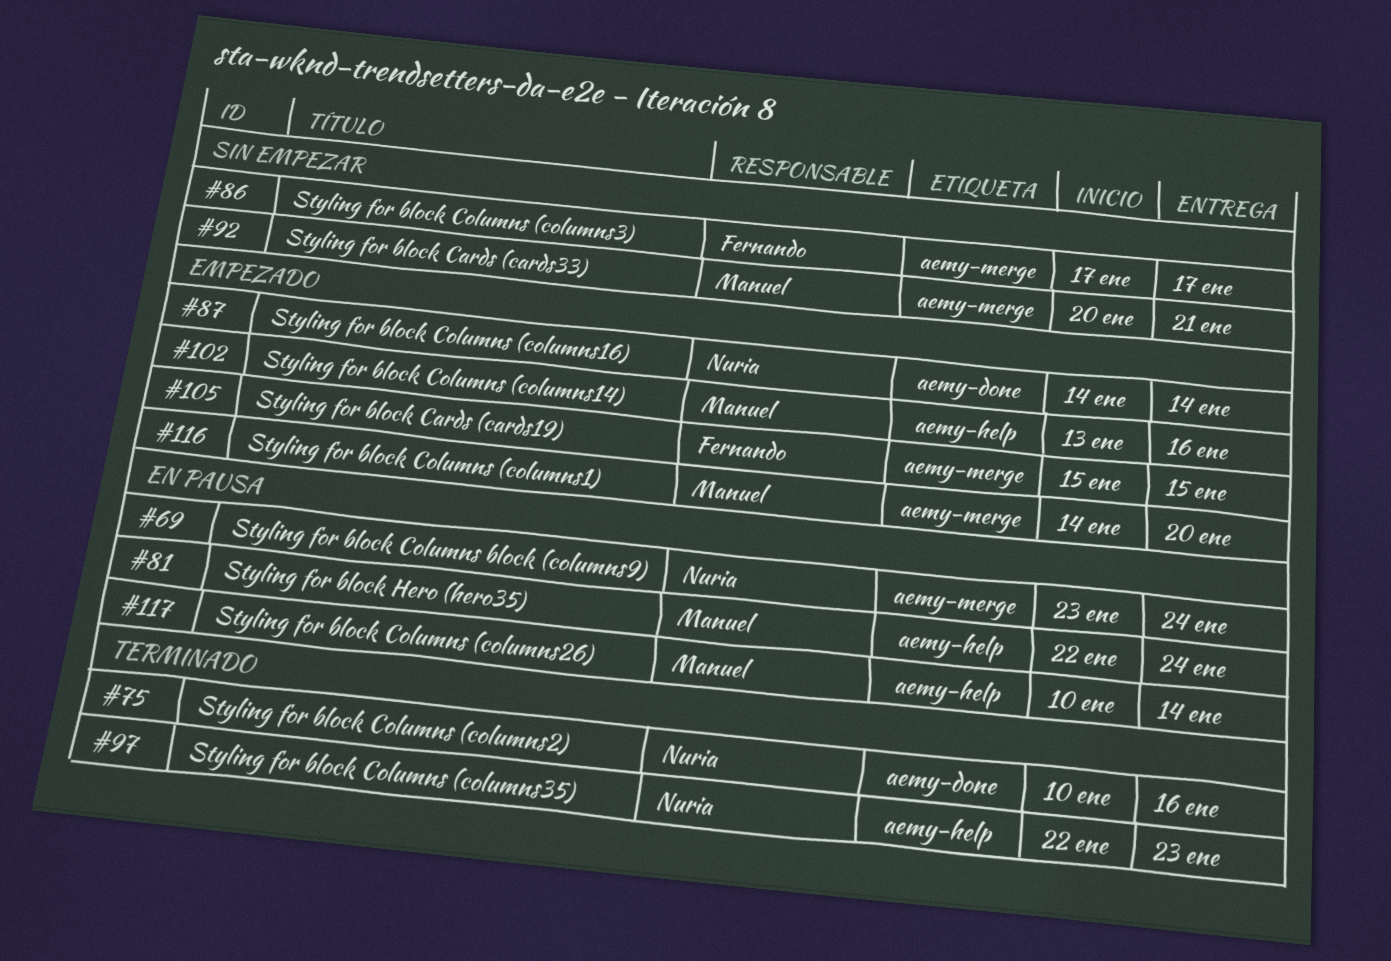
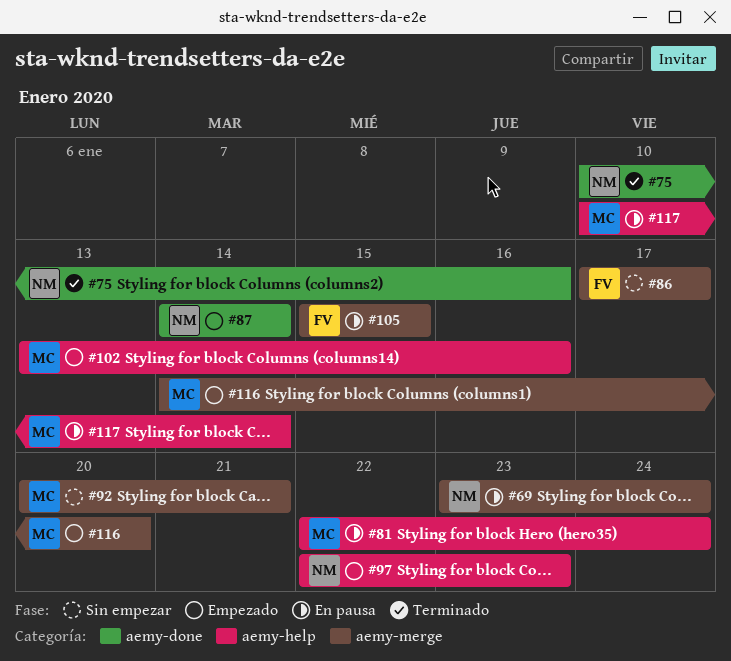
#97, status: Terminado -> Empezado
#105, status: Empezado -> En pausa

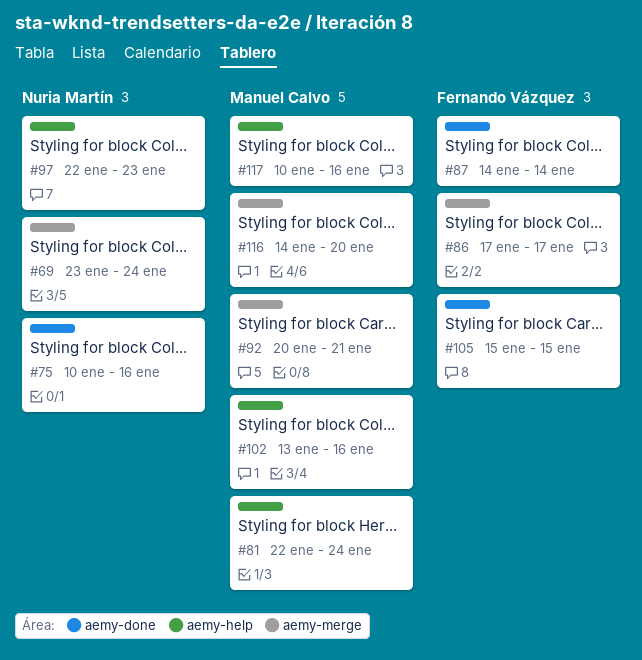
#87, owner: Nuria Martín -> Fernando Vázquez
#105, label: aemy-merge -> aemy-done
#117, due: Jan 14 -> Jan 16

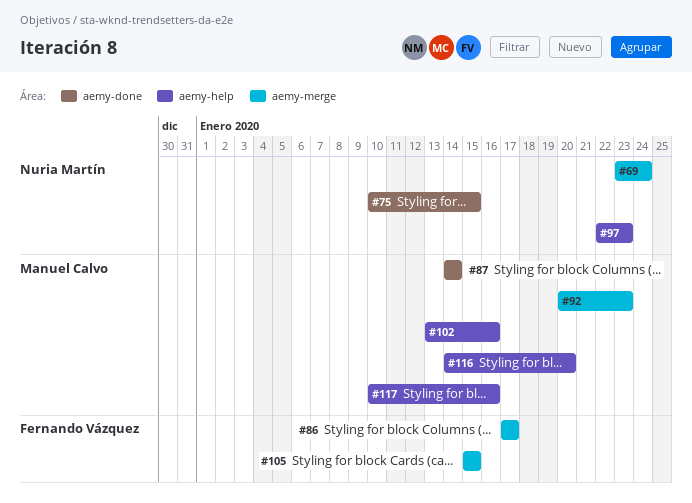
#75, due: Jan 16 -> Jan 15
#81: present -> none
#87, owner: Fernando Vázquez -> Manuel Calvo
#92, due: Jan 21 -> Jan 23
#105, label: aemy-done -> aemy-merge
#116, label: aemy-merge -> aemy-help

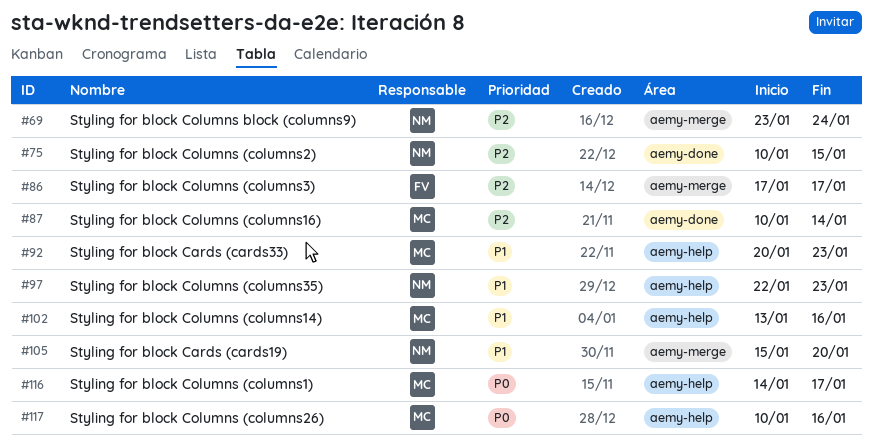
#87, start: Jan 14 -> Jan 10
#92, label: aemy-merge -> aemy-help
#105, owner: Fernando Vázquez -> Nuria Martín
#105, due: Jan 15 -> Jan 20
#116, due: Jan 20 -> Jan 17

